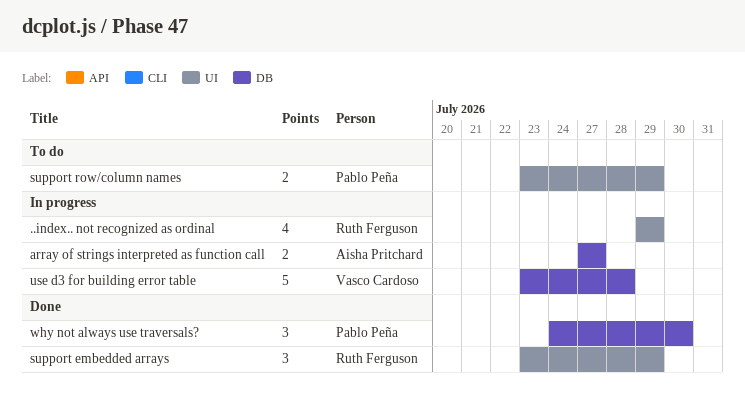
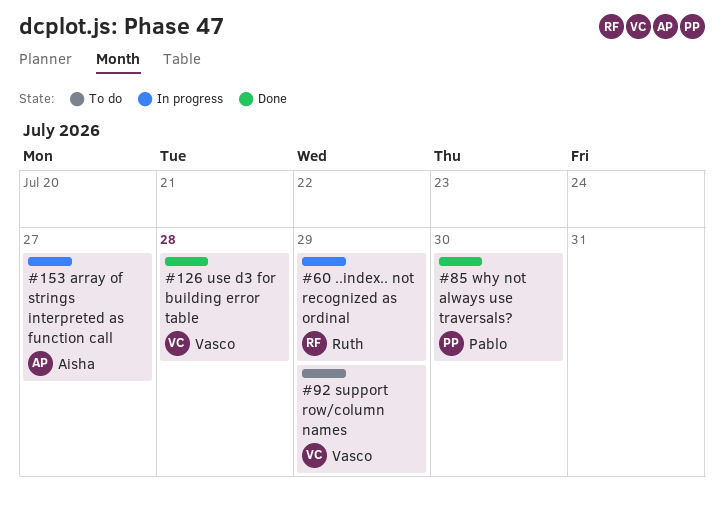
support embedded arrays: present -> none
support row/column names, owner: Pablo Peña -> Vasco Cardoso
use d3 for building error table, status: In progress -> Done

